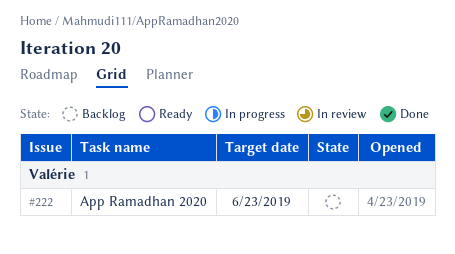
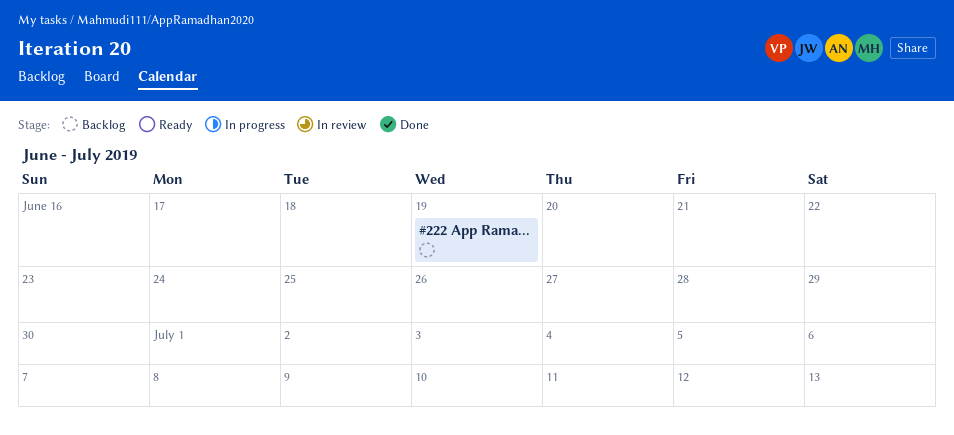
#222, due: Jun 23 -> Jun 19

